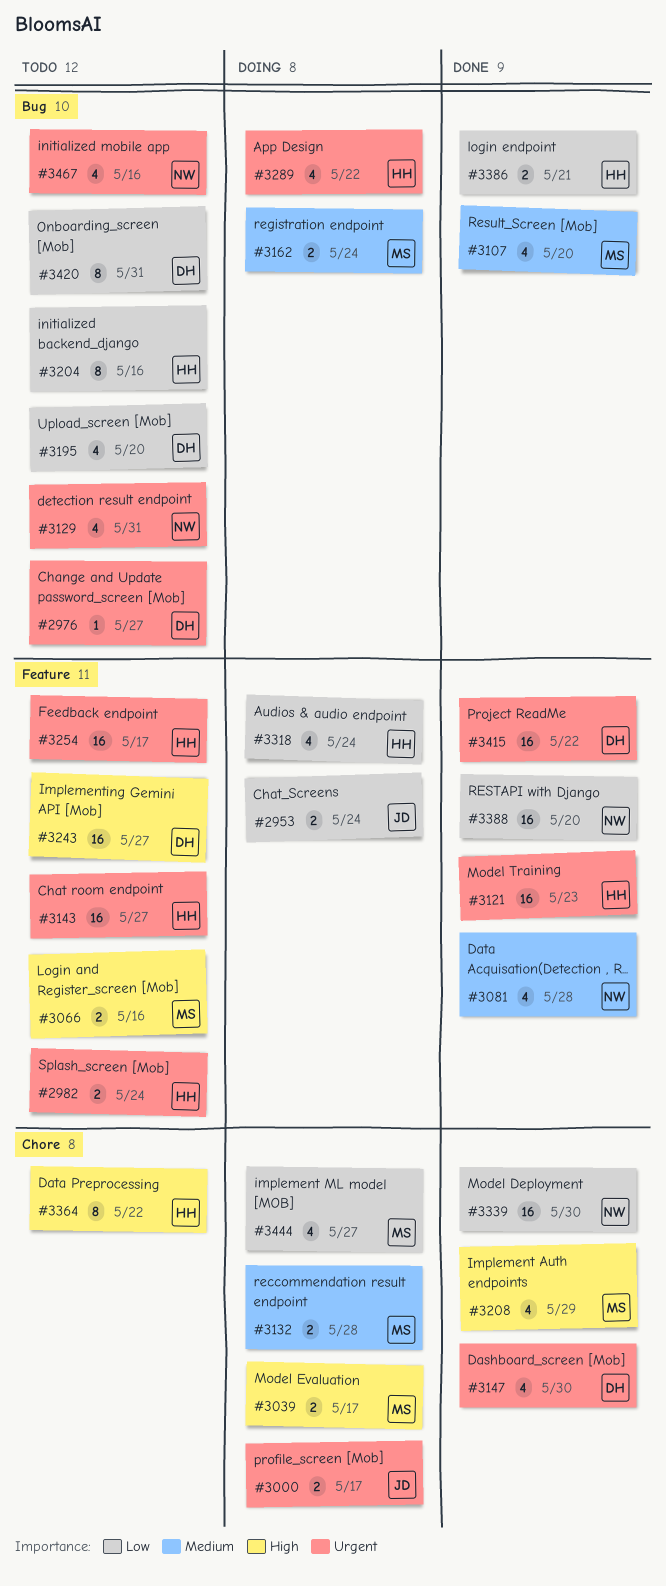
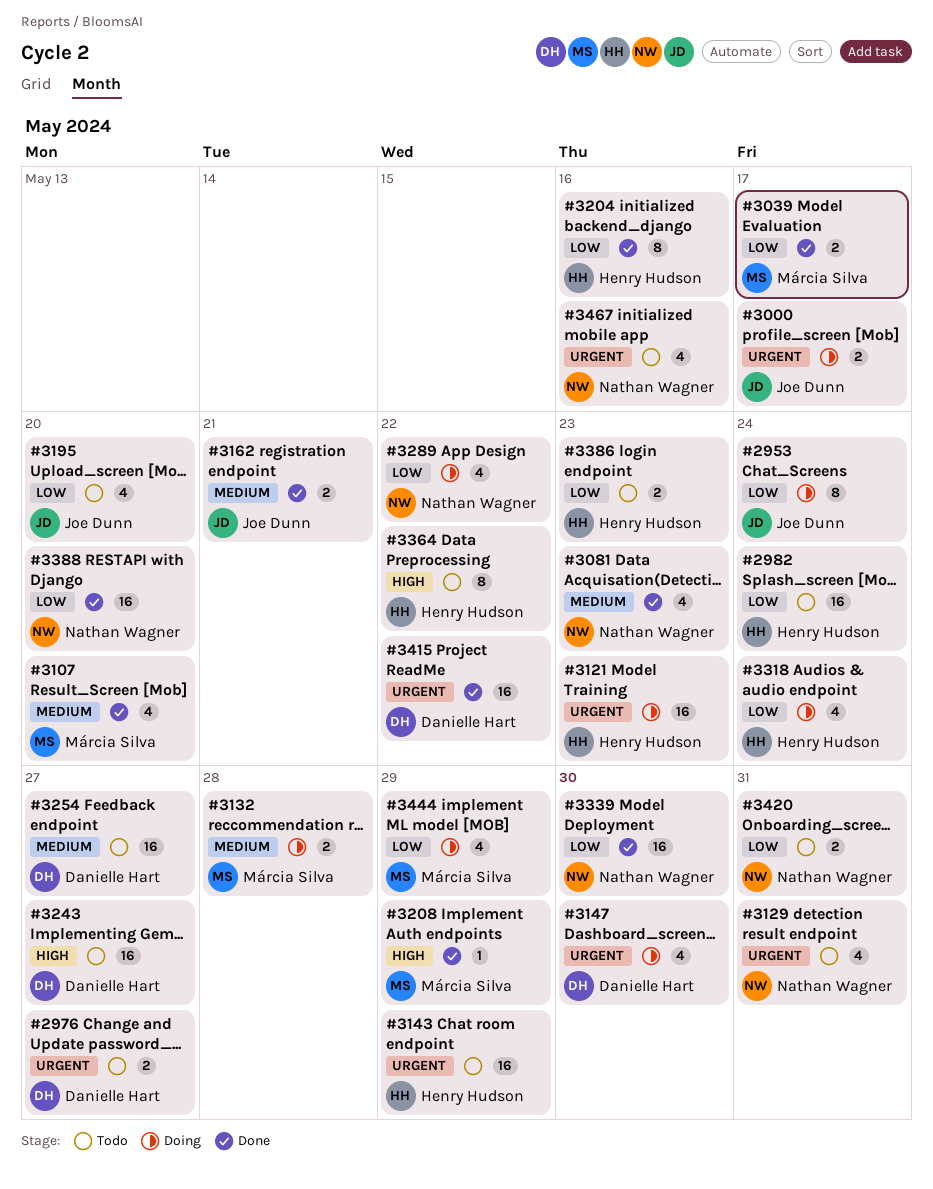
#2953, estimate: 2 -> 8
#2976, estimate: 1 -> 2
#2982, priority: Urgent -> Low
#2982, estimate: 2 -> 16
#3039, status: Doing -> Done
#3039, priority: High -> Low
#3066: present -> none
#3081, due: May 28 -> May 23
#3121, status: Done -> Doing
#3143, due: May 27 -> May 29
#3147, status: Done -> Doing
#3162, status: Doing -> Done
#3162, owner: Márcia Silva -> Joe Dunn
#3162, due: May 24 -> May 21
#3195, owner: Danielle Hart -> Joe Dunn
#3204, status: Todo -> Done
#3208, estimate: 4 -> 1
#3254, owner: Henry Hudson -> Danielle Hart
#3254, priority: Urgent -> Medium
#3254, due: May 17 -> May 27
#3289, owner: Henry Hudson -> Nathan Wagner
#3289, priority: Urgent -> Low
#3386, status: Done -> Todo
#3386, due: May 21 -> May 23
#3420, owner: Danielle Hart -> Nathan Wagner
#3420, estimate: 8 -> 2
#3444, due: May 27 -> May 29

